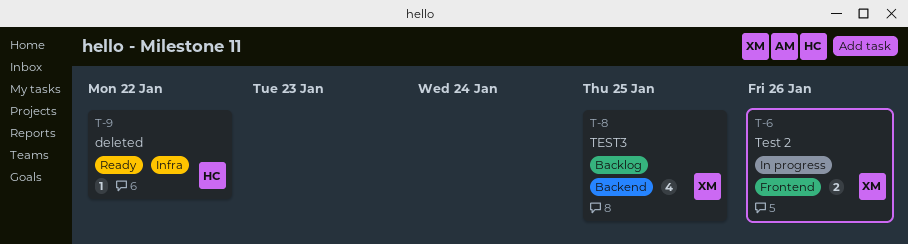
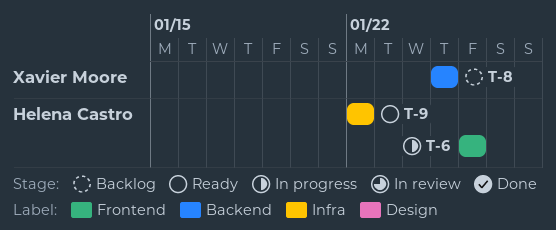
T-6, owner: Xavier Moore -> Helena Castro

